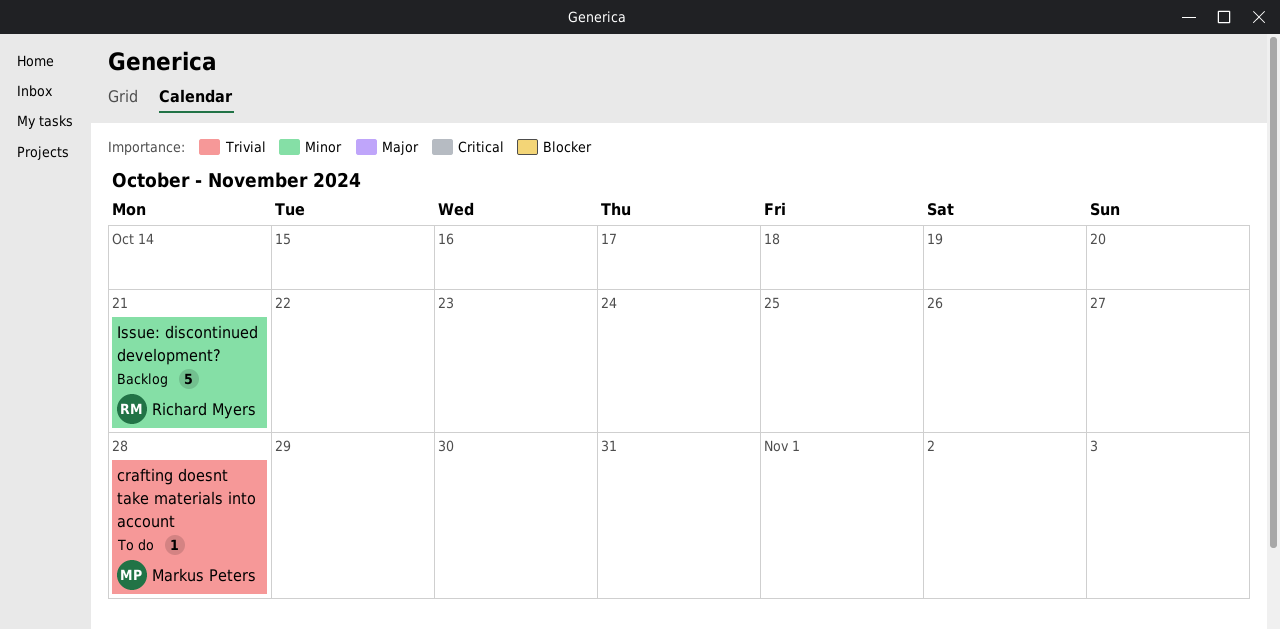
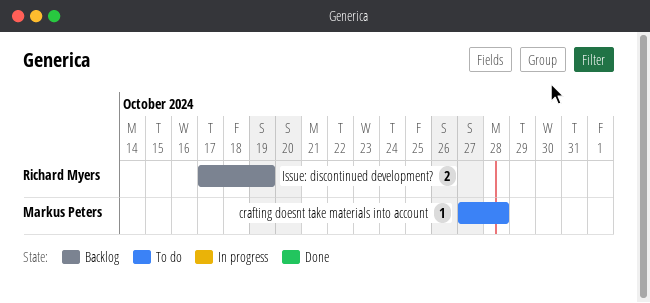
Issue: discontinued development?, estimate: 5 -> 2
Issue: discontinued development?, due: Oct 21 -> Oct 19

